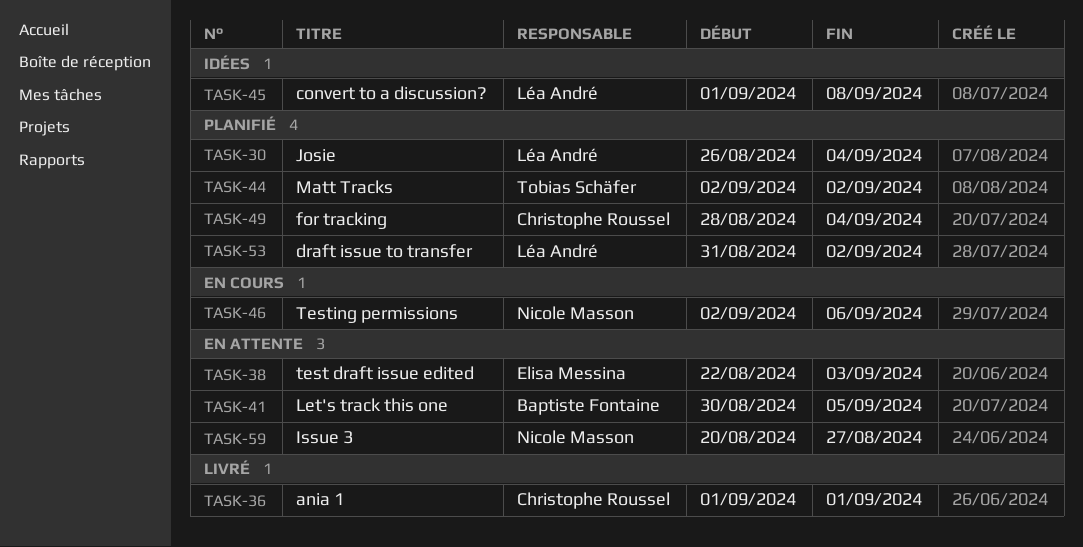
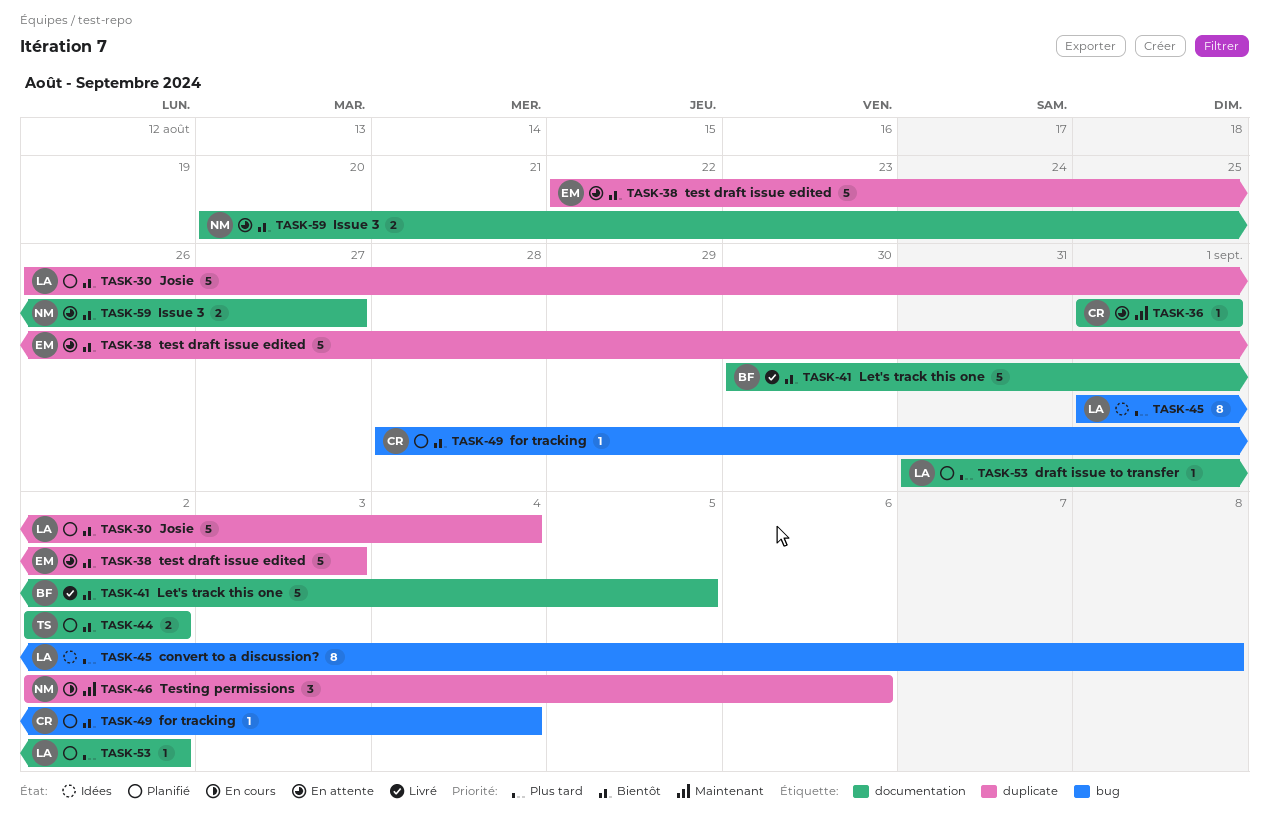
TASK-36, status: Livré -> En attente
TASK-41, status: En attente -> Livré

